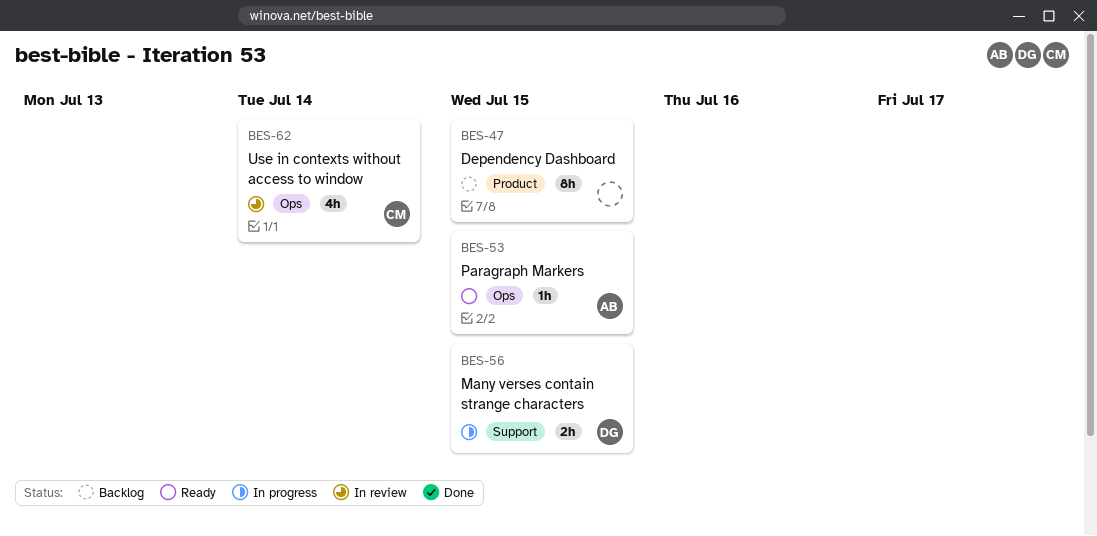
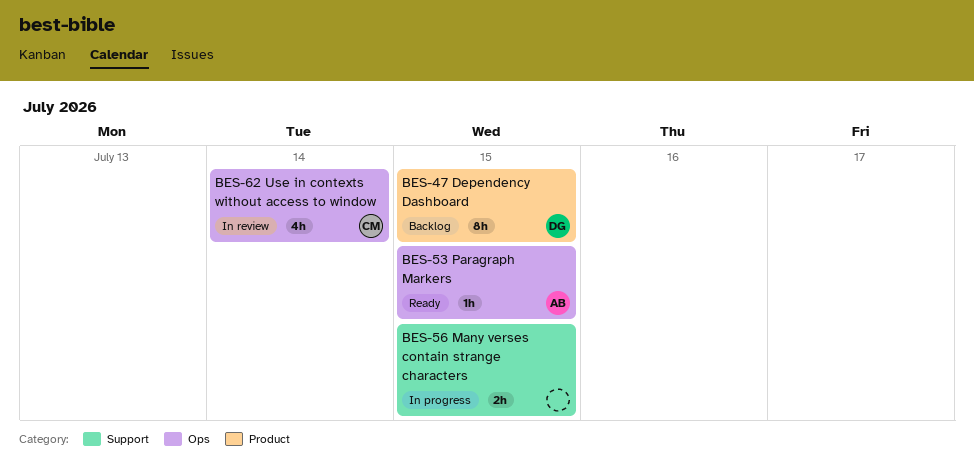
BES-47, owner: none -> DG
BES-56, owner: DG -> none

